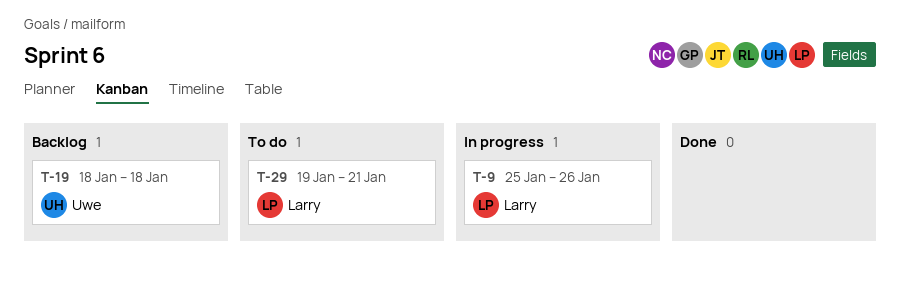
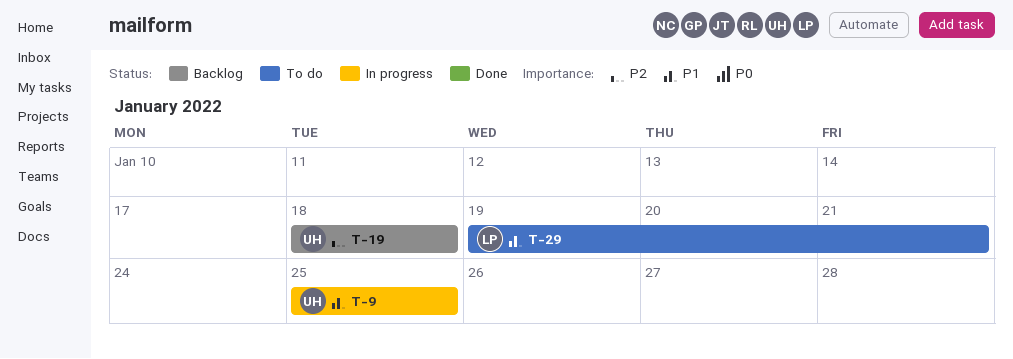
T-9, owner: Larry -> Uwe
T-9, due: Jan 26 -> Jan 25

